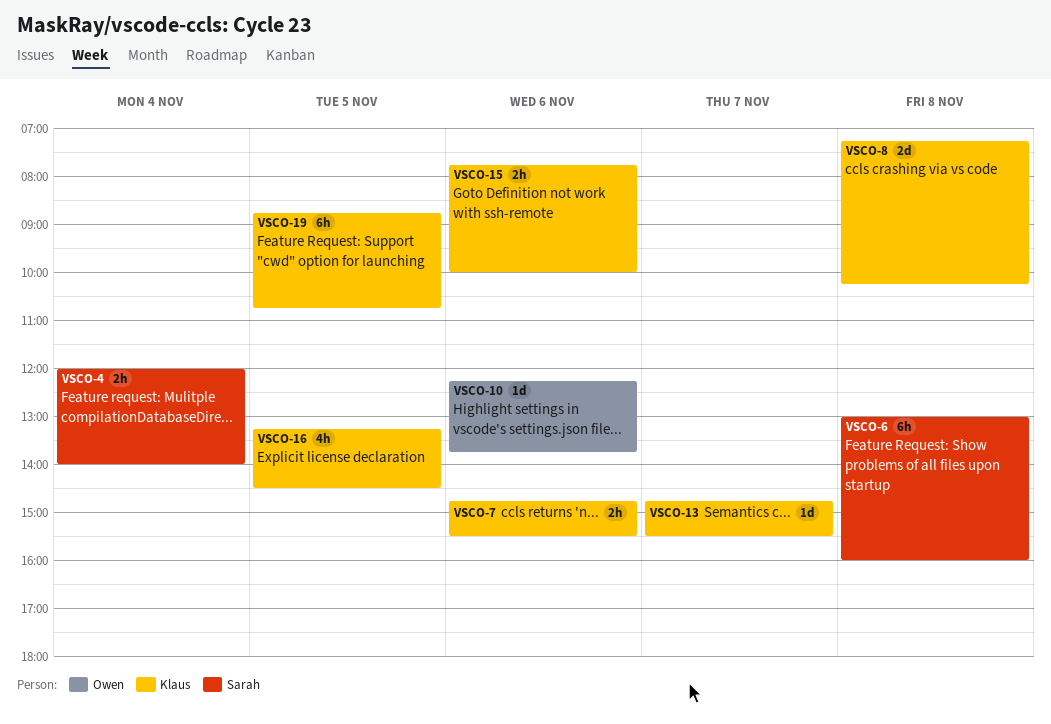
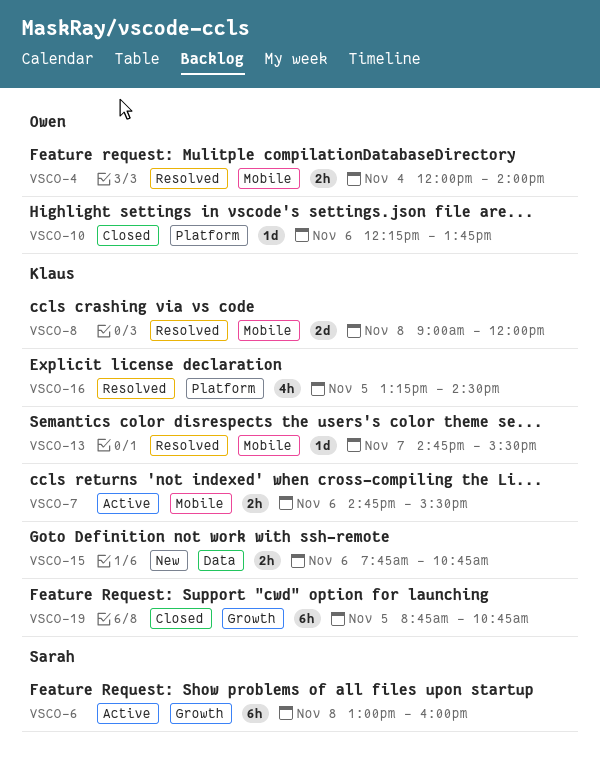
VSCO-4, owner: Sarah -> Owen
VSCO-8, begins: 07:15 -> 09:00
VSCO-8, ends: 10:15 -> 12:00
VSCO-15, ends: 10:00 -> 10:45

